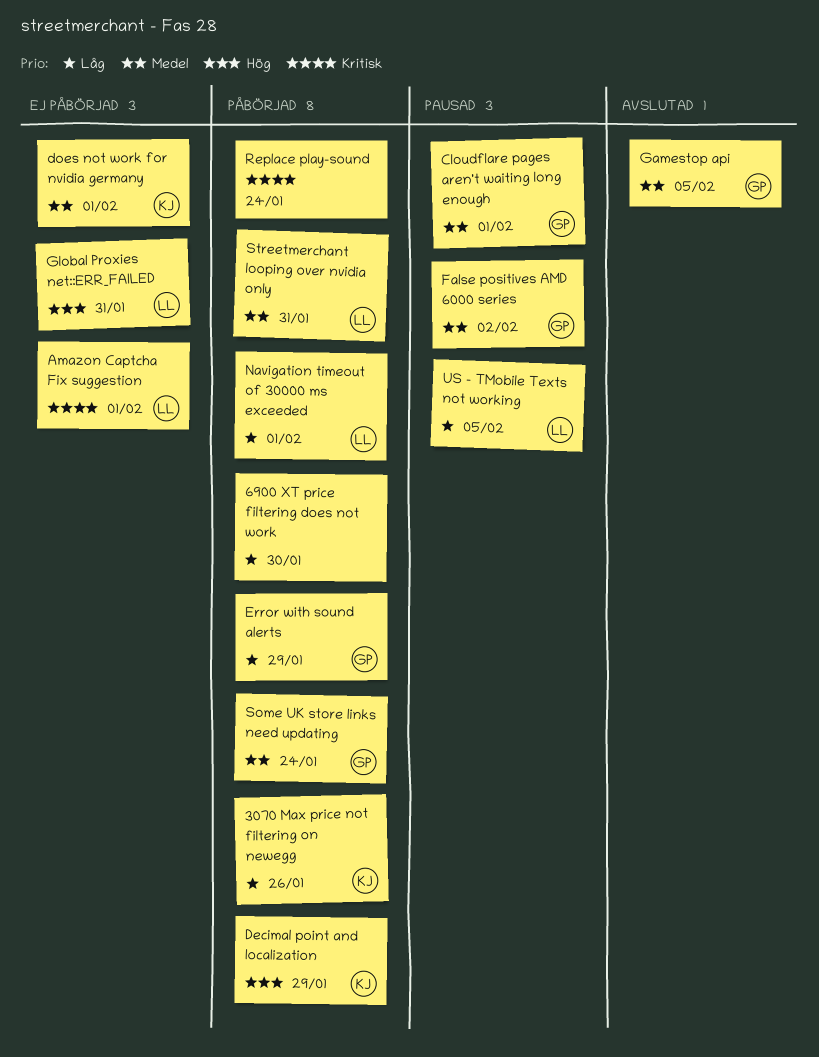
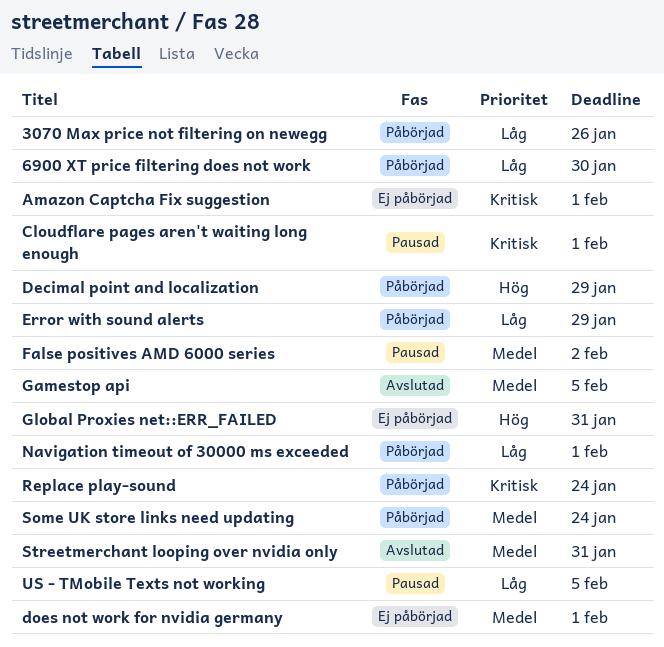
Cloudflare pages aren't waiting long enough, priority: Medel -> Kritisk
Streetmerchant looping over nvidia only, status: Påbörjad -> Avslutad

